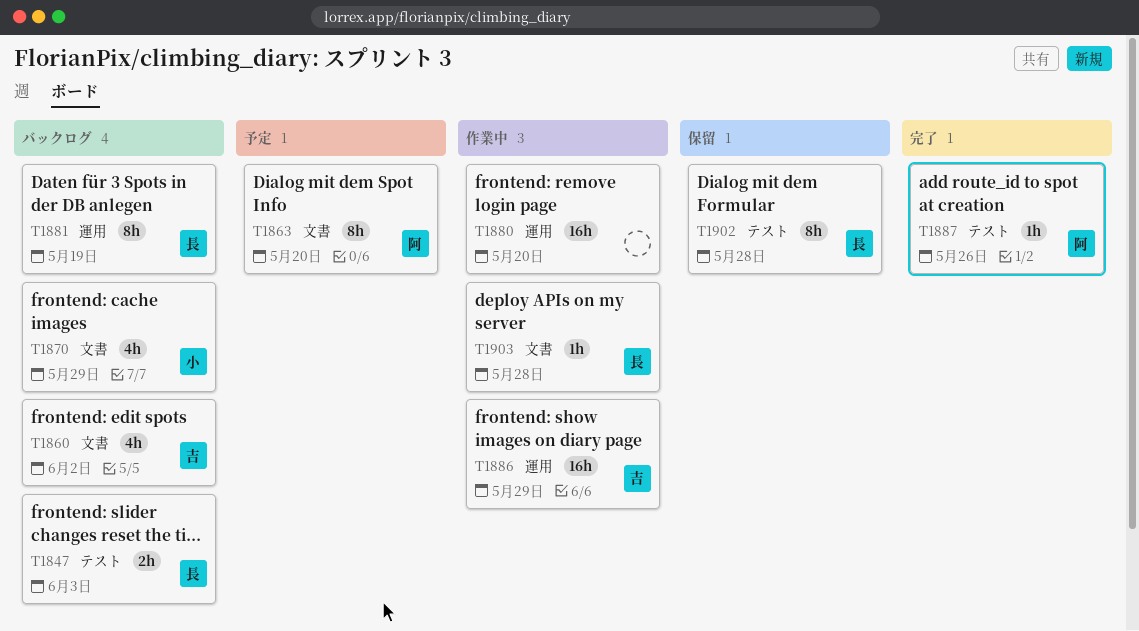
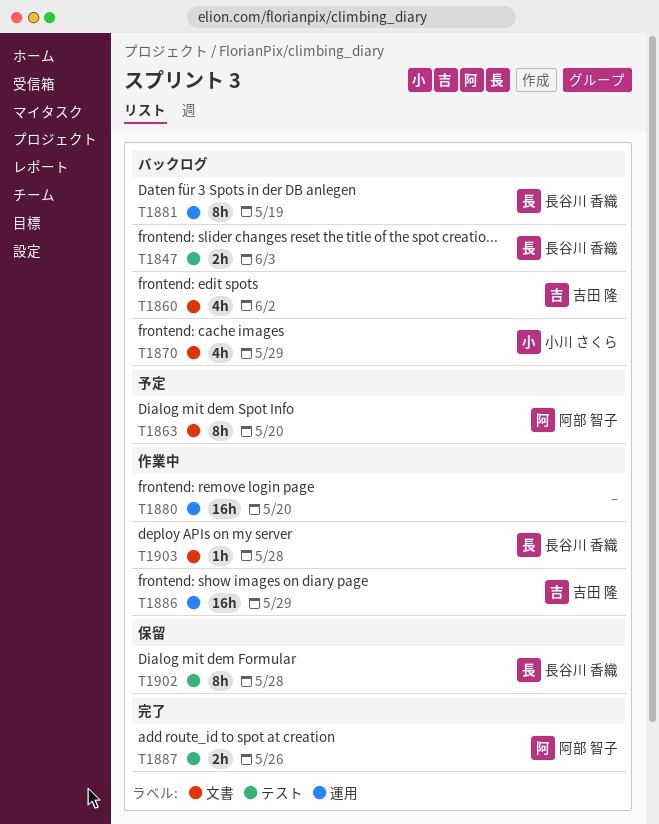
T1887, estimate: 1h -> 2h

